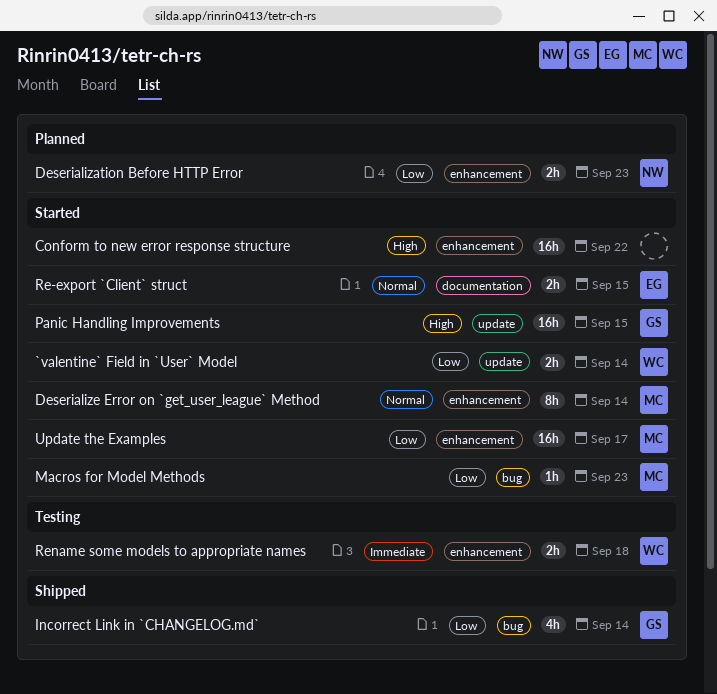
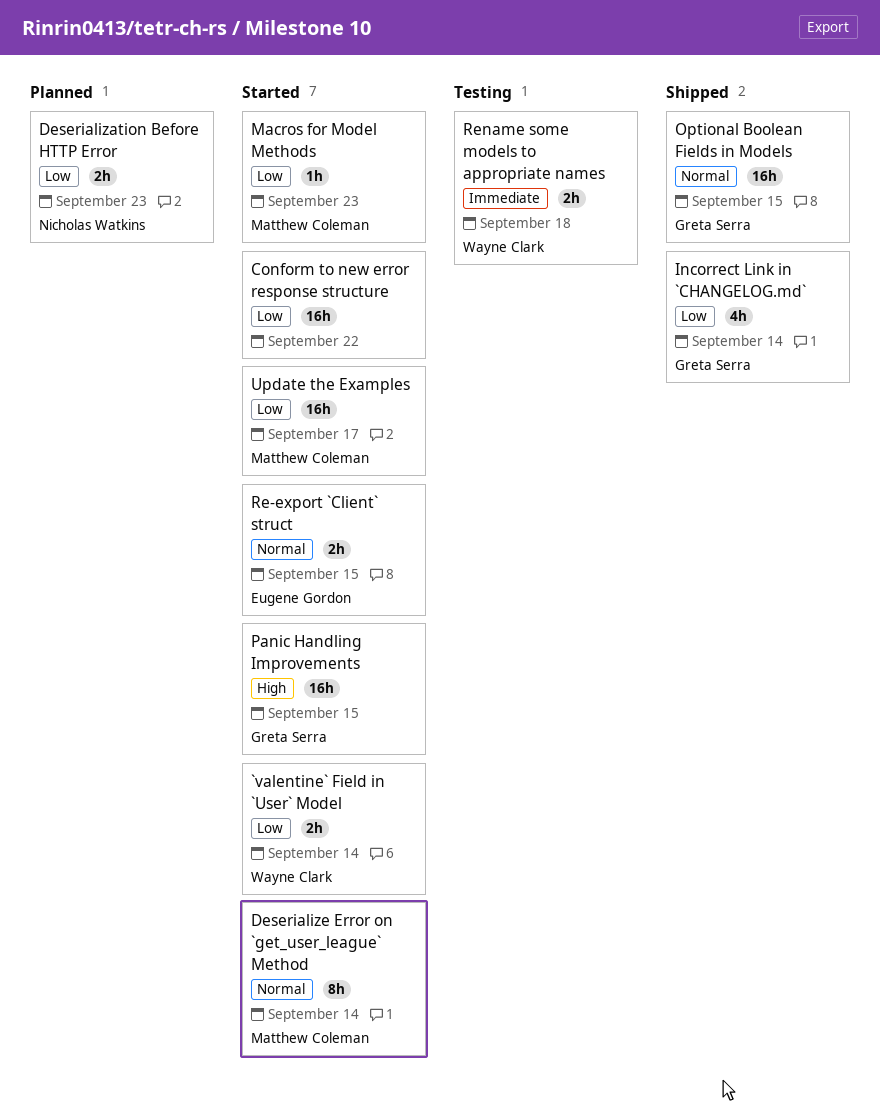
Conform to new error response structure, priority: High -> Low
Optional Boolean Fields in Models: none -> present

